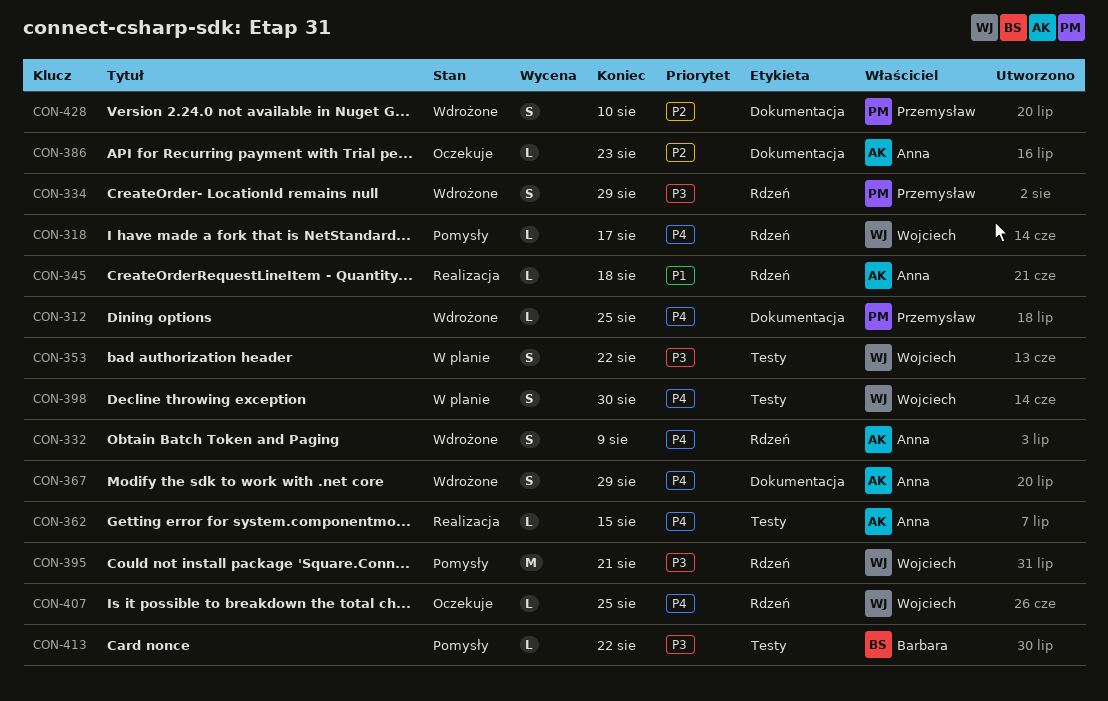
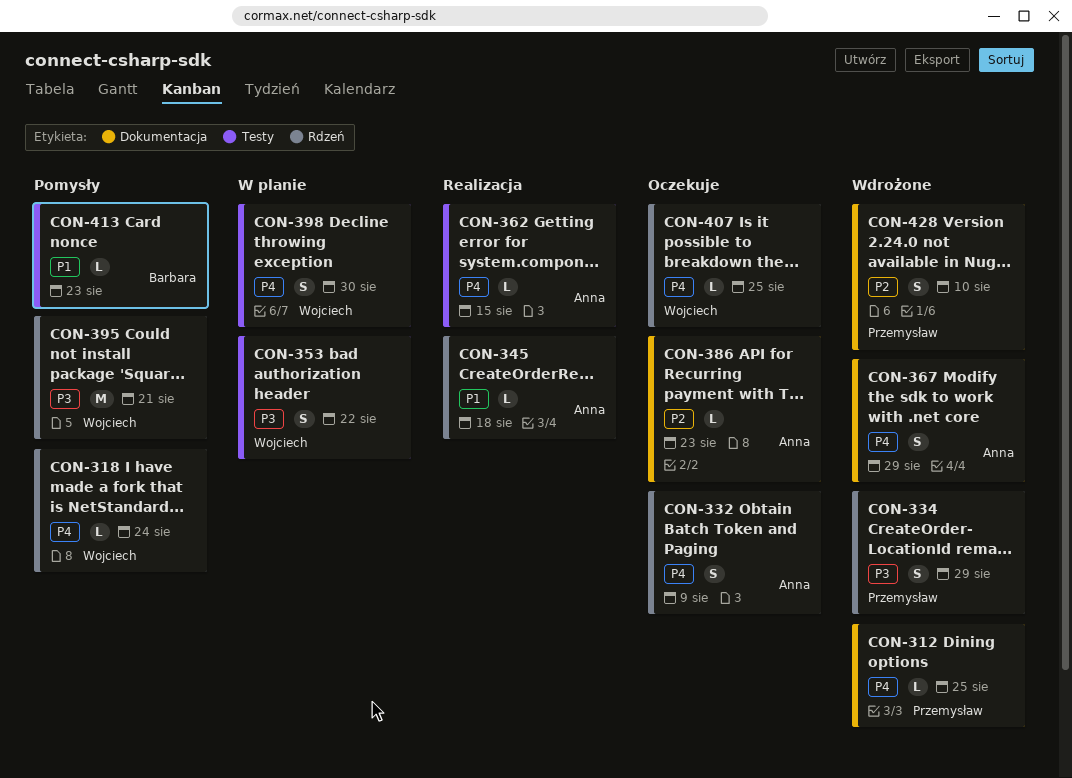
CON-318, due: Aug 17 -> Aug 24
CON-332, status: Wdrożone -> Oczekuje
CON-413, priority: P3 -> P1
CON-413, due: Aug 22 -> Aug 23

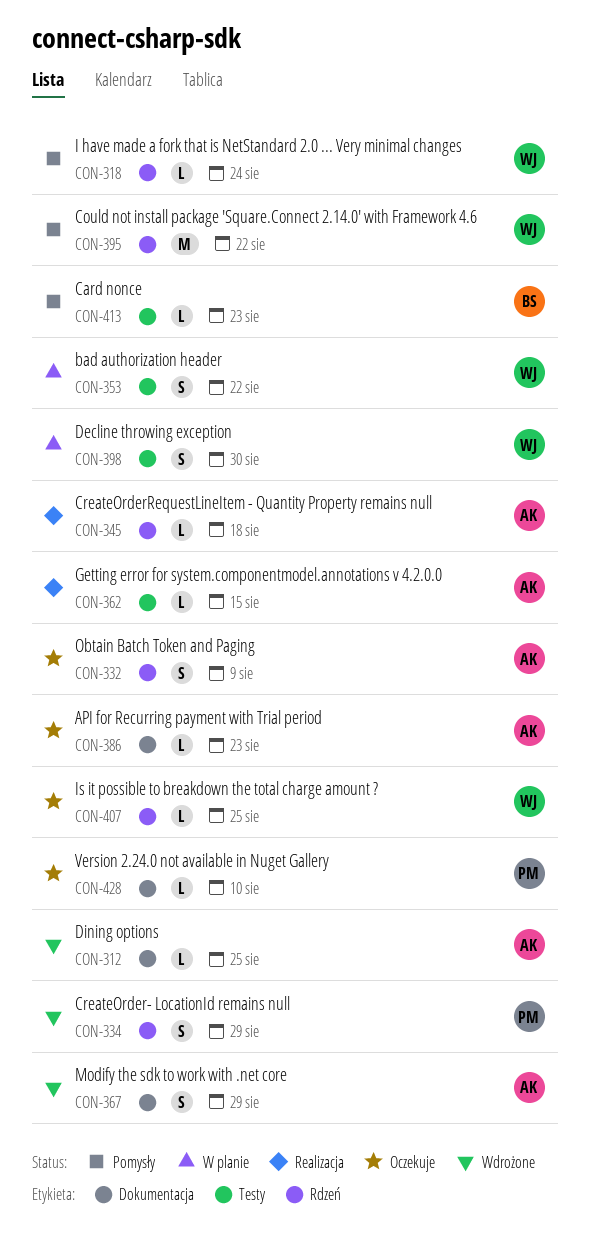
CON-312, owner: Przemysław -> Anna
CON-395, due: Aug 21 -> Aug 22
CON-428, status: Wdrożone -> Oczekuje
CON-428, estimate: S -> L

